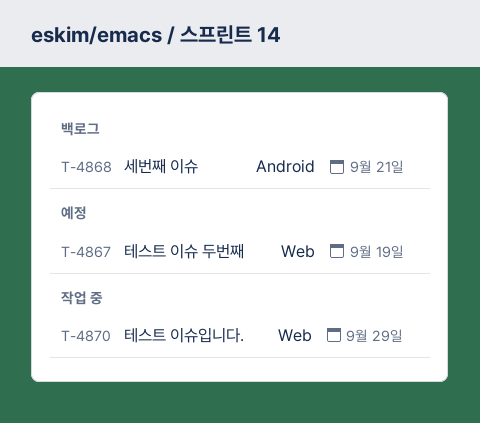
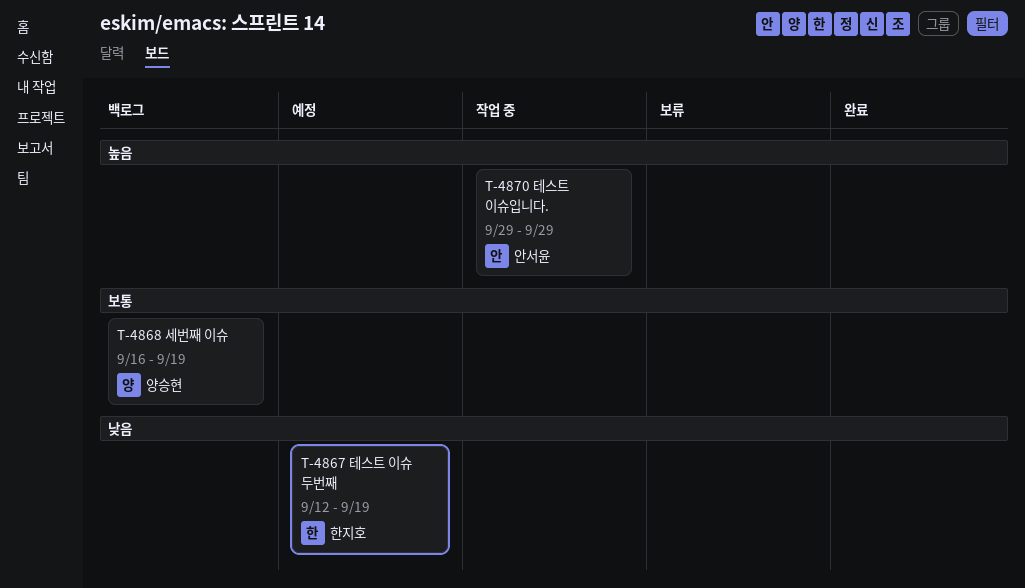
T-4868, due: Sep 21 -> Sep 19

